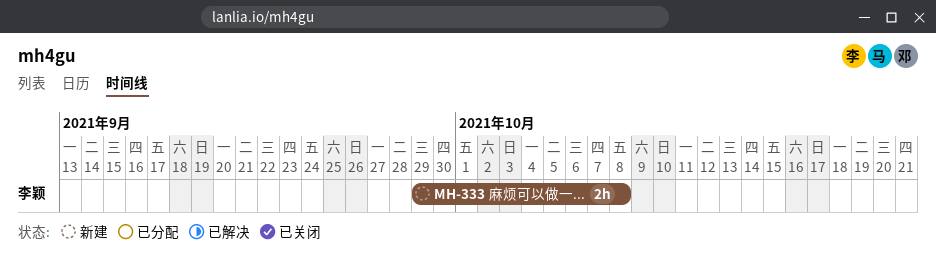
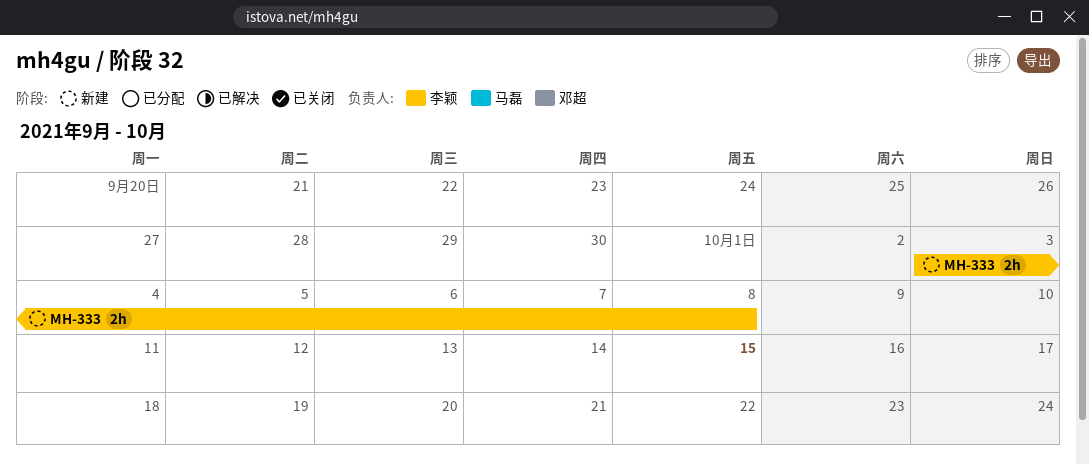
MH-333, start: Sep 29 -> Oct 3

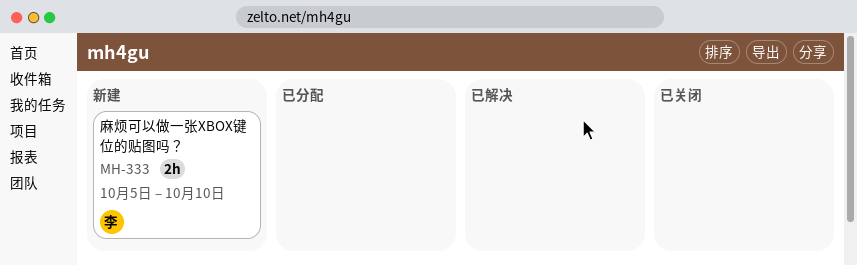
MH-333, start: Oct 3 -> Oct 5
MH-333, due: Oct 8 -> Oct 10

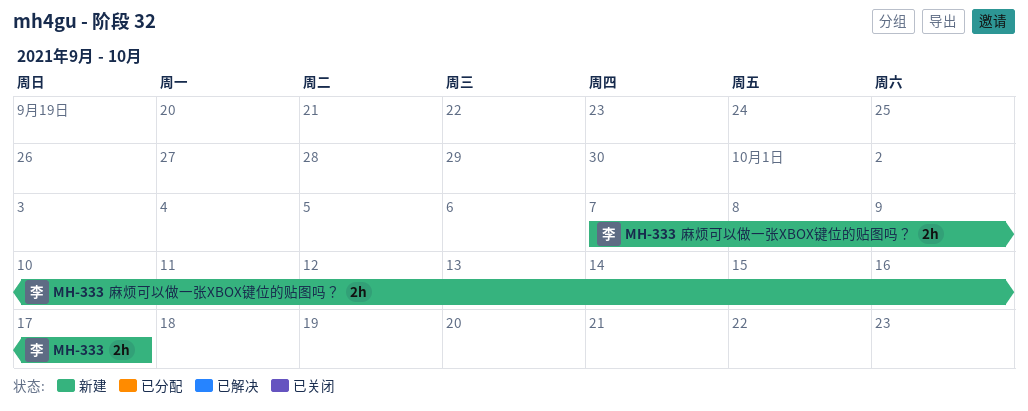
MH-333, start: Oct 5 -> Oct 7
MH-333, due: Oct 10 -> Oct 17

